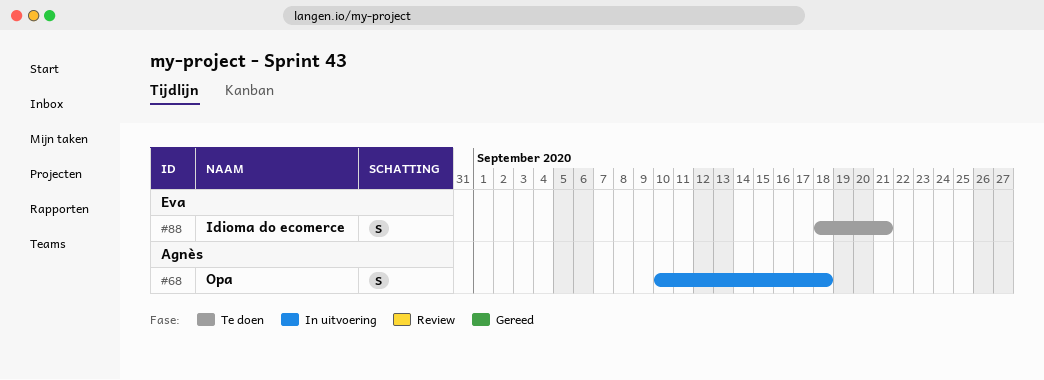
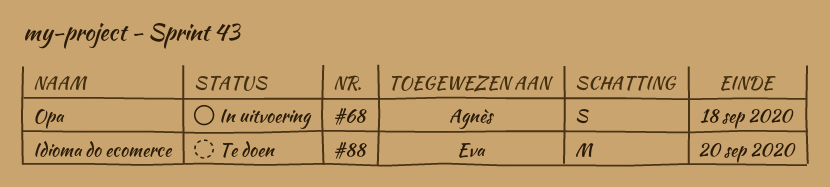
#88, estimate: S -> M
#88, due: Sep 21 -> Sep 20

